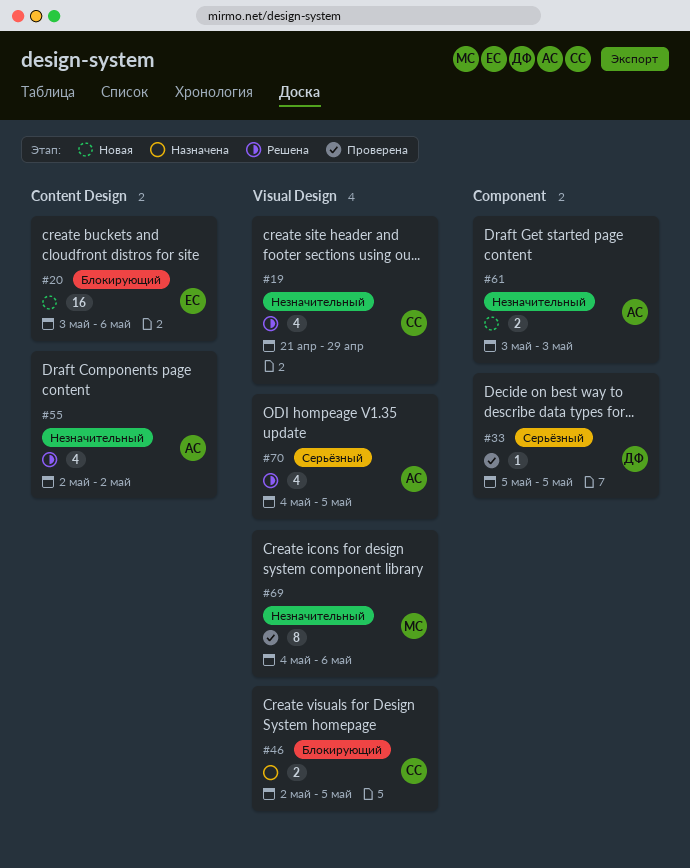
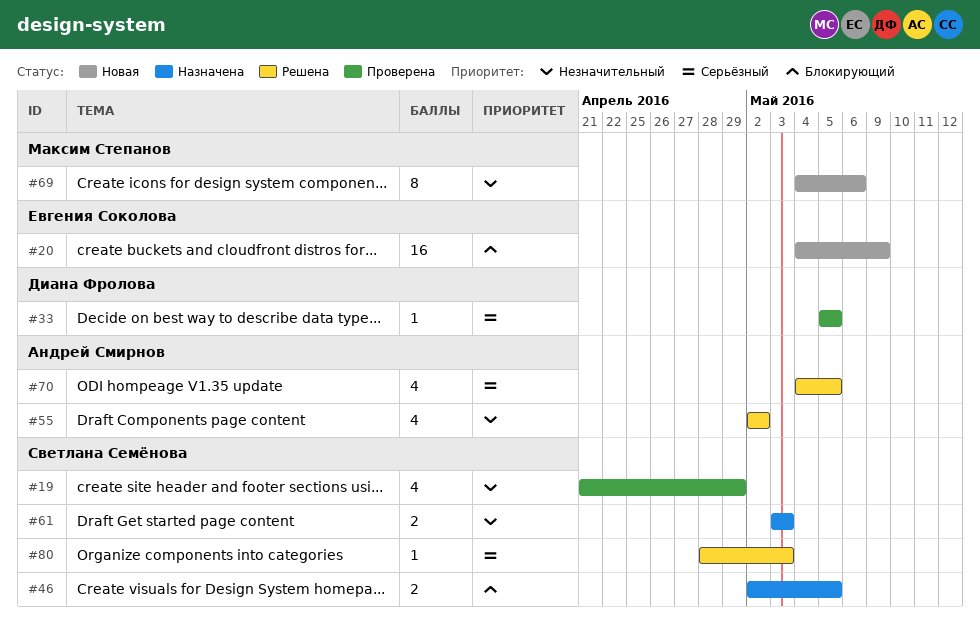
#19, status: Решена -> Проверена
#20, start: May 3 -> May 4
#20, due: May 6 -> May 9
#61, status: Новая -> Назначена
#61, owner: Андрей Смирнов -> Светлана Семёнова
#69, status: Проверена -> Новая
#80: none -> present

